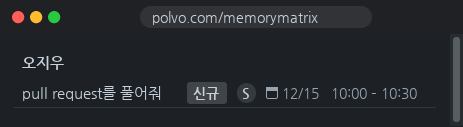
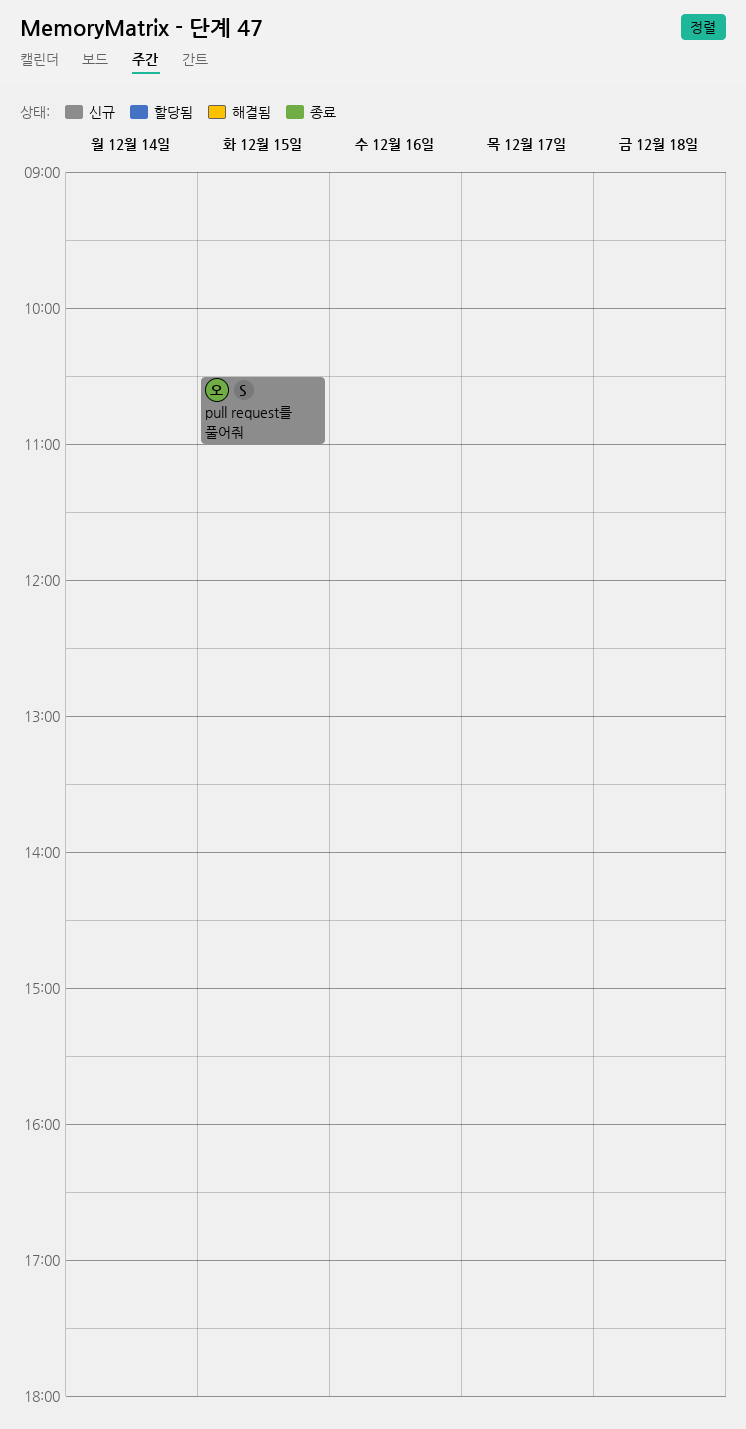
pull request를 풀어줘, begins: 10:00 -> 10:30
pull request를 풀어줘, ends: 10:30 -> 11:00

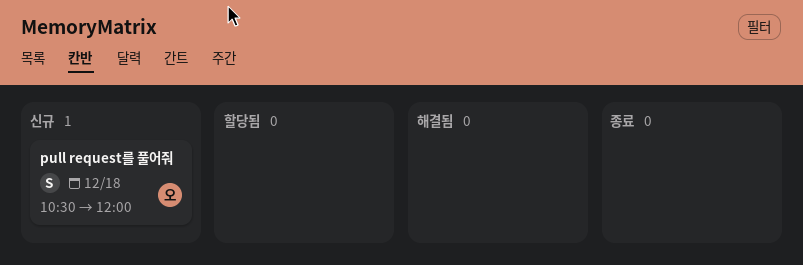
pull request를 풀어줘, day: Dec 15 -> Dec 18
pull request를 풀어줘, ends: 11:00 -> 12:00

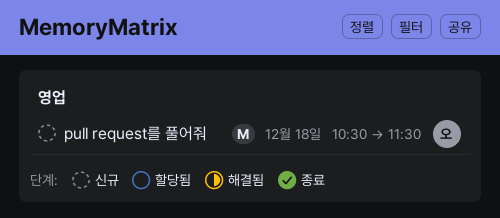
pull request를 풀어줘, estimate: S -> M
pull request를 풀어줘, ends: 12:00 -> 11:30

